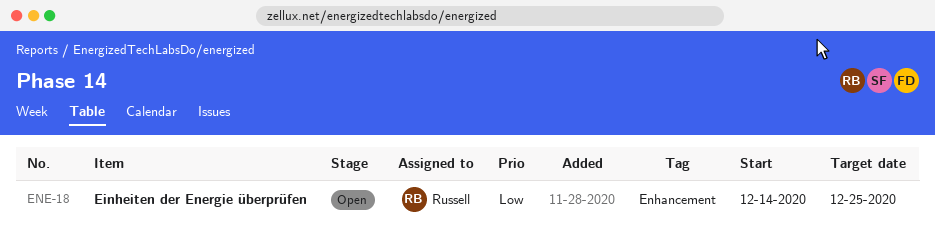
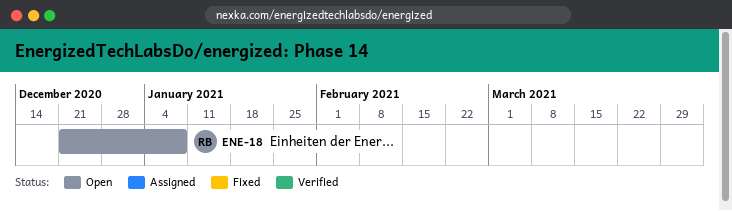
ENE-18, start: Dec 14 -> Dec 21
ENE-18, due: Dec 25 -> Jan 8

